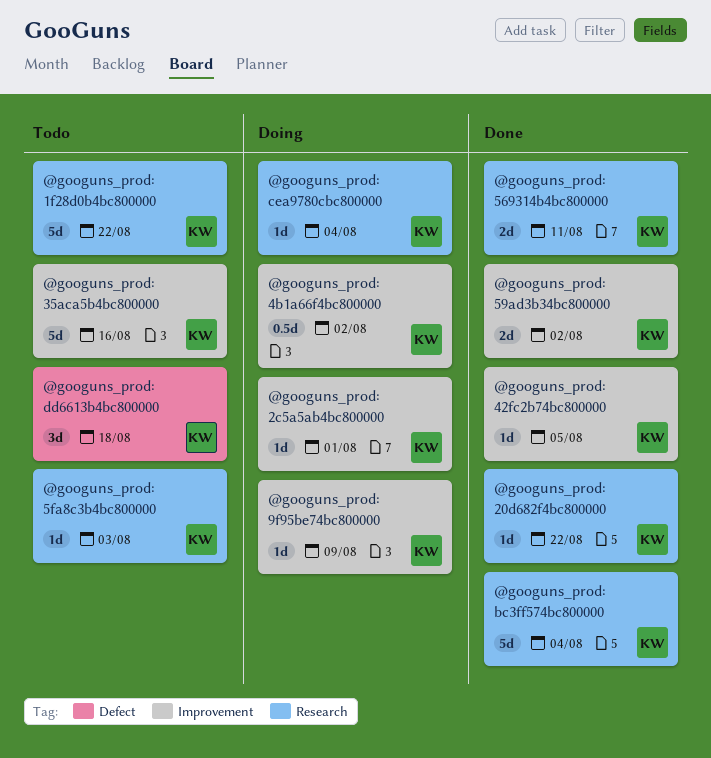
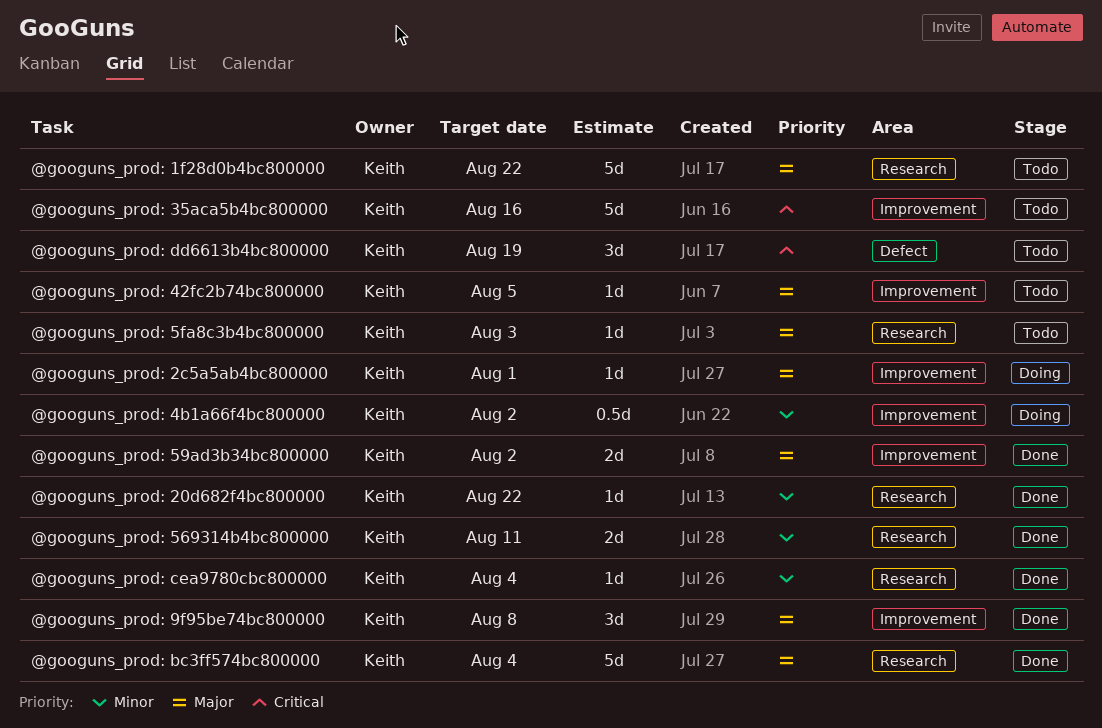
@googuns_prod: 42fc2b74bc800000, status: Done -> Todo
@googuns_prod: 9f95be74bc800000, status: Doing -> Done
@googuns_prod: 9f95be74bc800000, estimate: 1d -> 3d
@googuns_prod: 9f95be74bc800000, due: Aug 9 -> Aug 8
@googuns_prod: cea9780cbc800000, status: Doing -> Done
@googuns_prod: dd6613b4bc800000, due: Aug 18 -> Aug 19

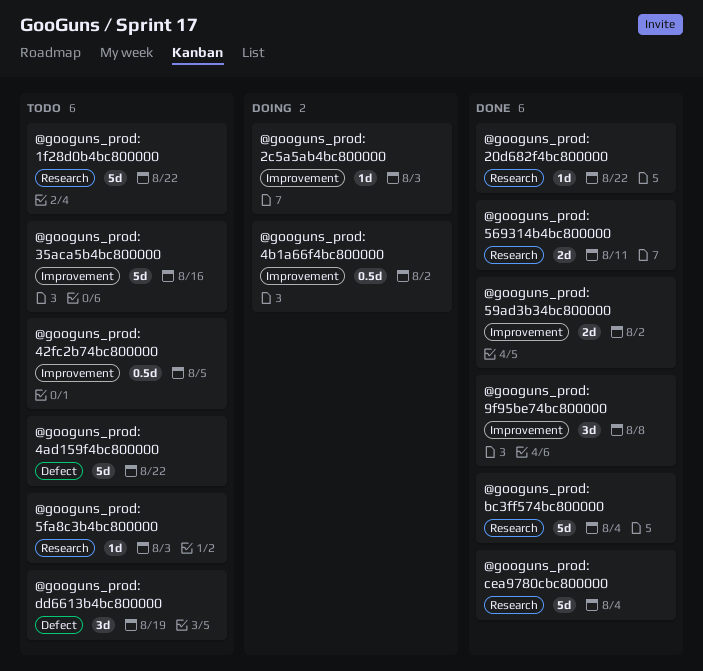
@googuns_prod: 2c5a5ab4bc800000, due: Aug 1 -> Aug 3
@googuns_prod: 42fc2b74bc800000, estimate: 1d -> 0.5d
@googuns_prod: 4ad159f4bc800000: none -> present
@googuns_prod: cea9780cbc800000, estimate: 1d -> 5d

